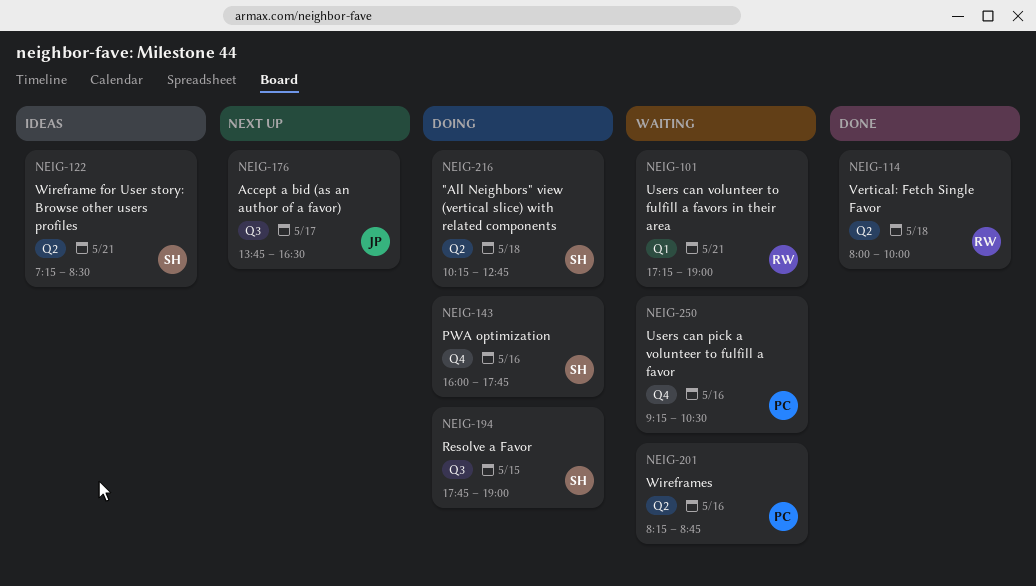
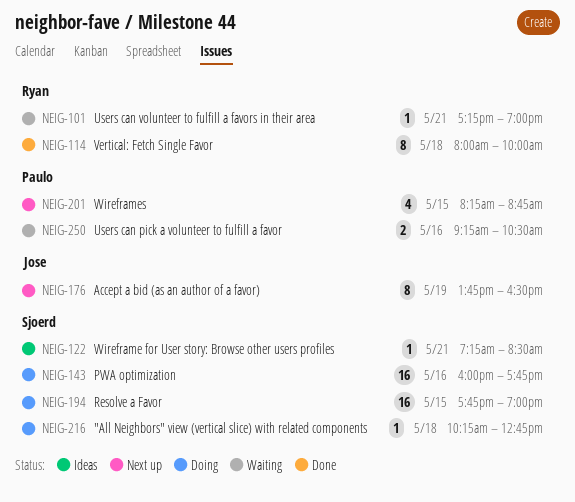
NEIG-176, day: May 17 -> May 19
NEIG-201, status: Waiting -> Next up
NEIG-201, day: May 16 -> May 15

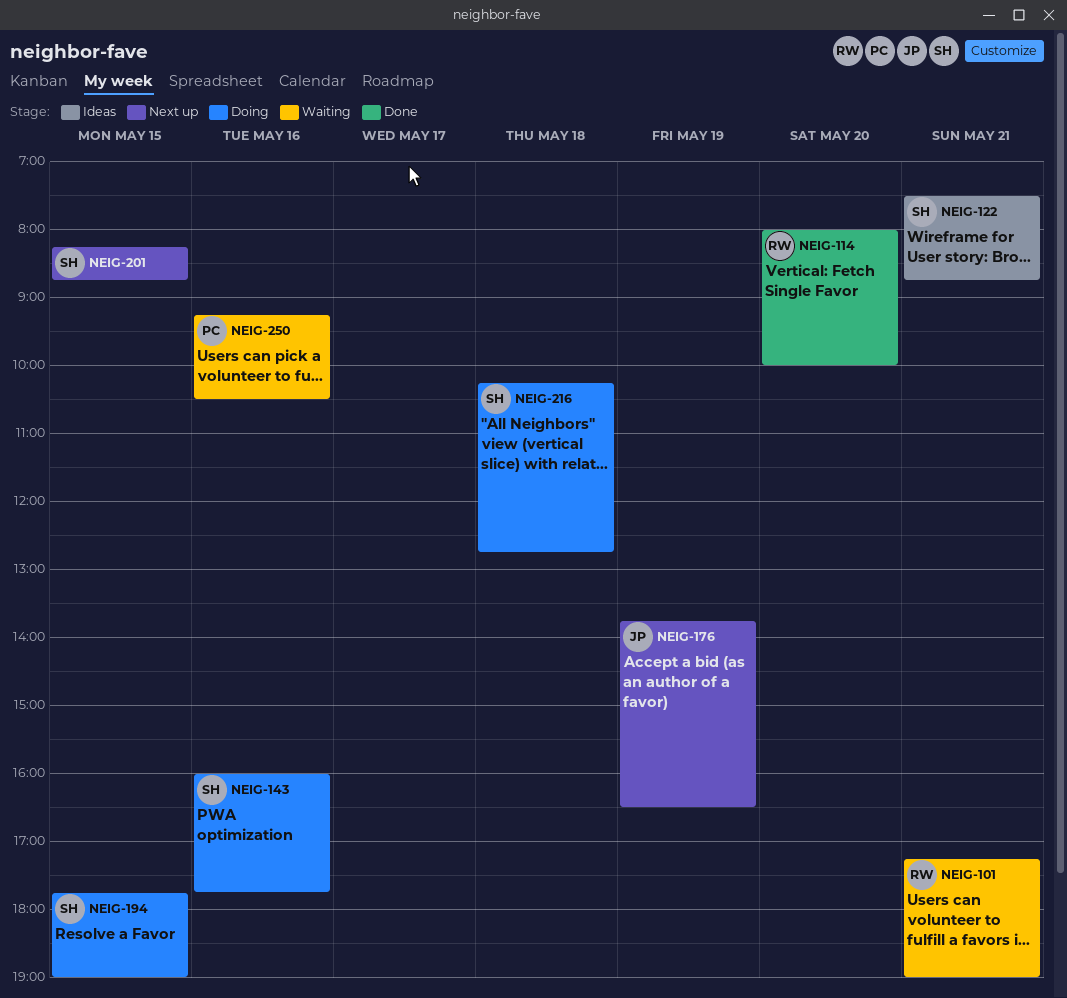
NEIG-114, day: May 18 -> May 20
NEIG-122, begins: 07:15 -> 07:30
NEIG-122, ends: 08:30 -> 08:45
NEIG-201, owner: Paulo -> Sjoerd

